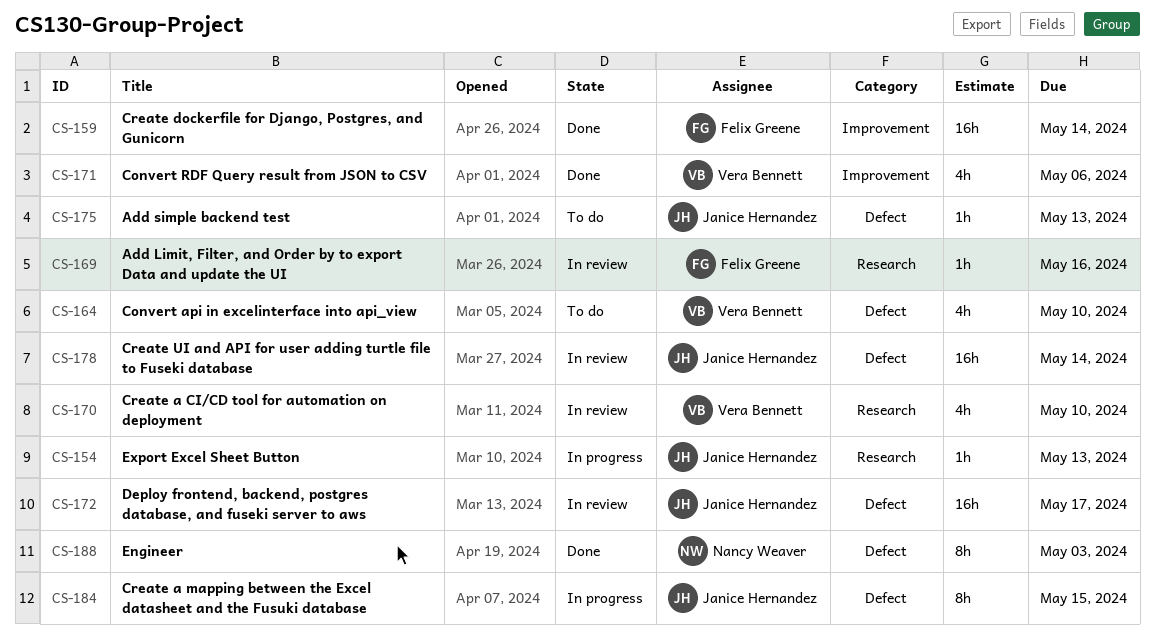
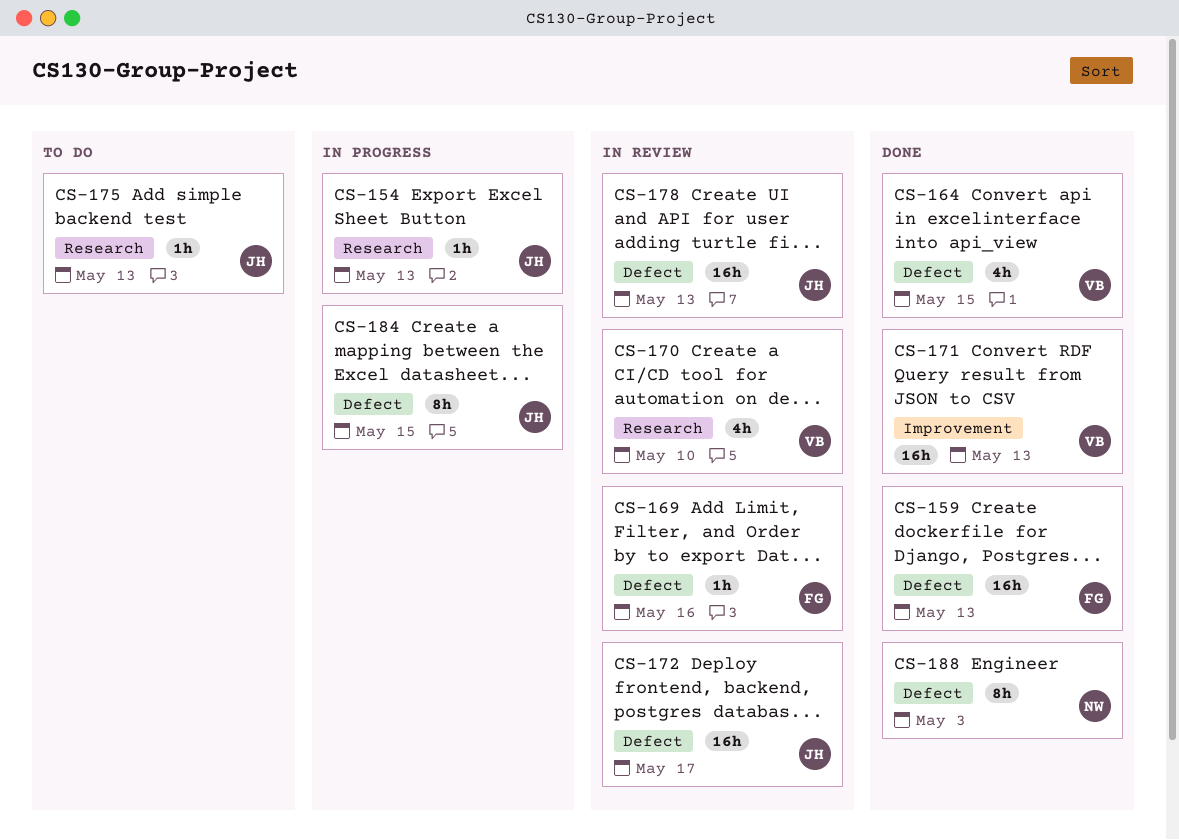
CS-159, label: Improvement -> Defect
CS-159, due: May 14 -> May 13
CS-164, status: To do -> Done
CS-164, due: May 10 -> May 15
CS-169, label: Research -> Defect
CS-171, estimate: 4h -> 16h
CS-171, due: May 6 -> May 13
CS-175, label: Defect -> Research
CS-178, due: May 14 -> May 13

